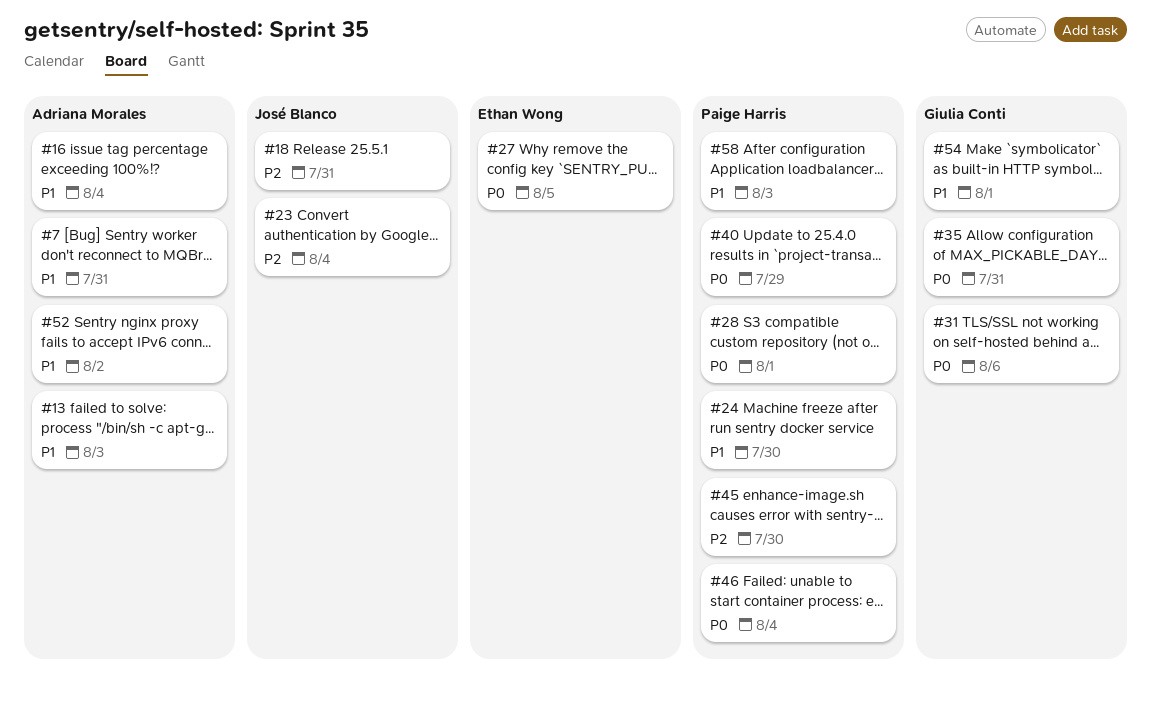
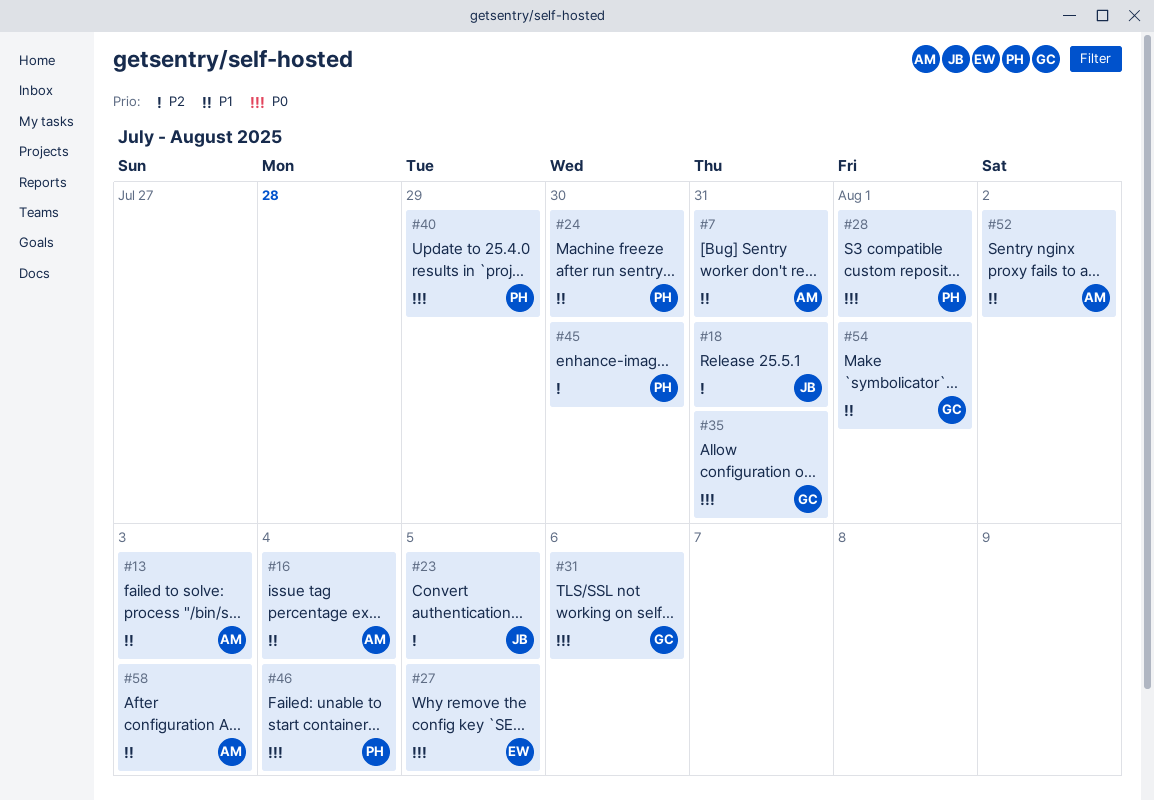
#23, due: Aug 4 -> Aug 5
#58, owner: Paige Harris -> Adriana Morales

